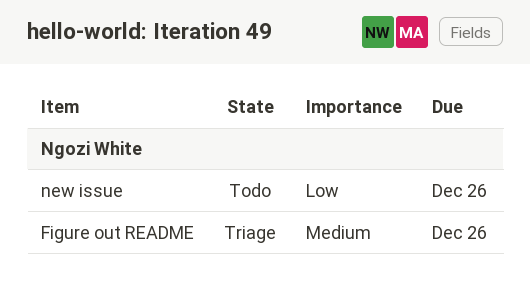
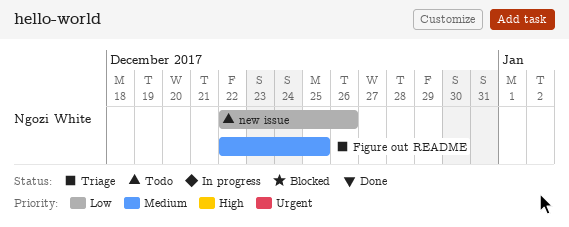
Figure out README, due: Dec 26 -> Dec 25

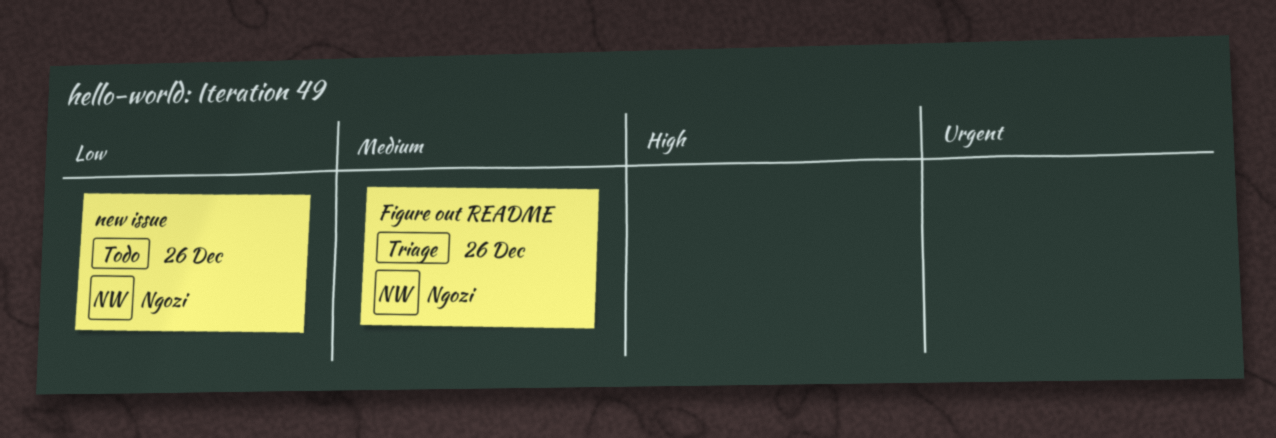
Figure out README, due: Dec 25 -> Dec 26

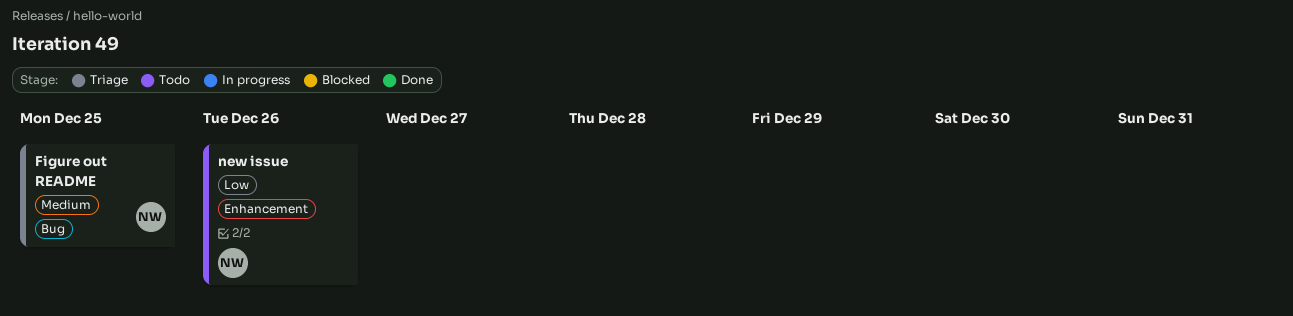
Figure out README, due: Dec 26 -> Dec 25

